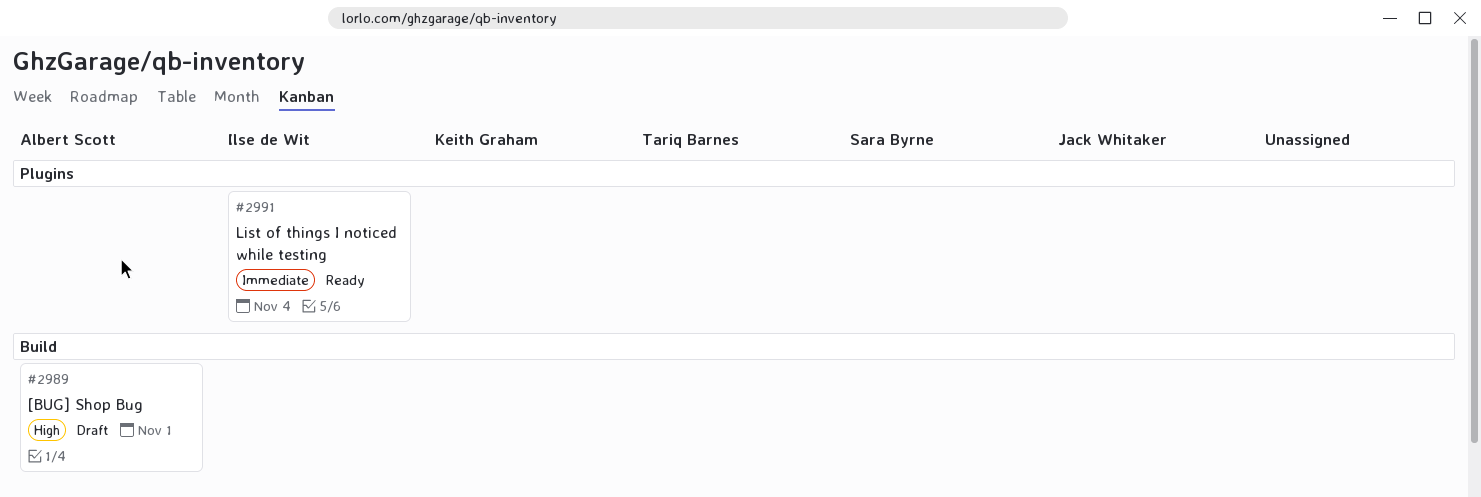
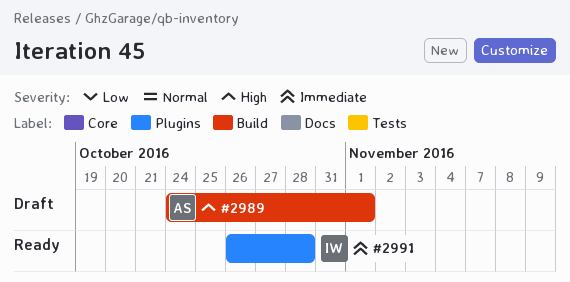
#2991, due: Nov 4 -> Oct 28

